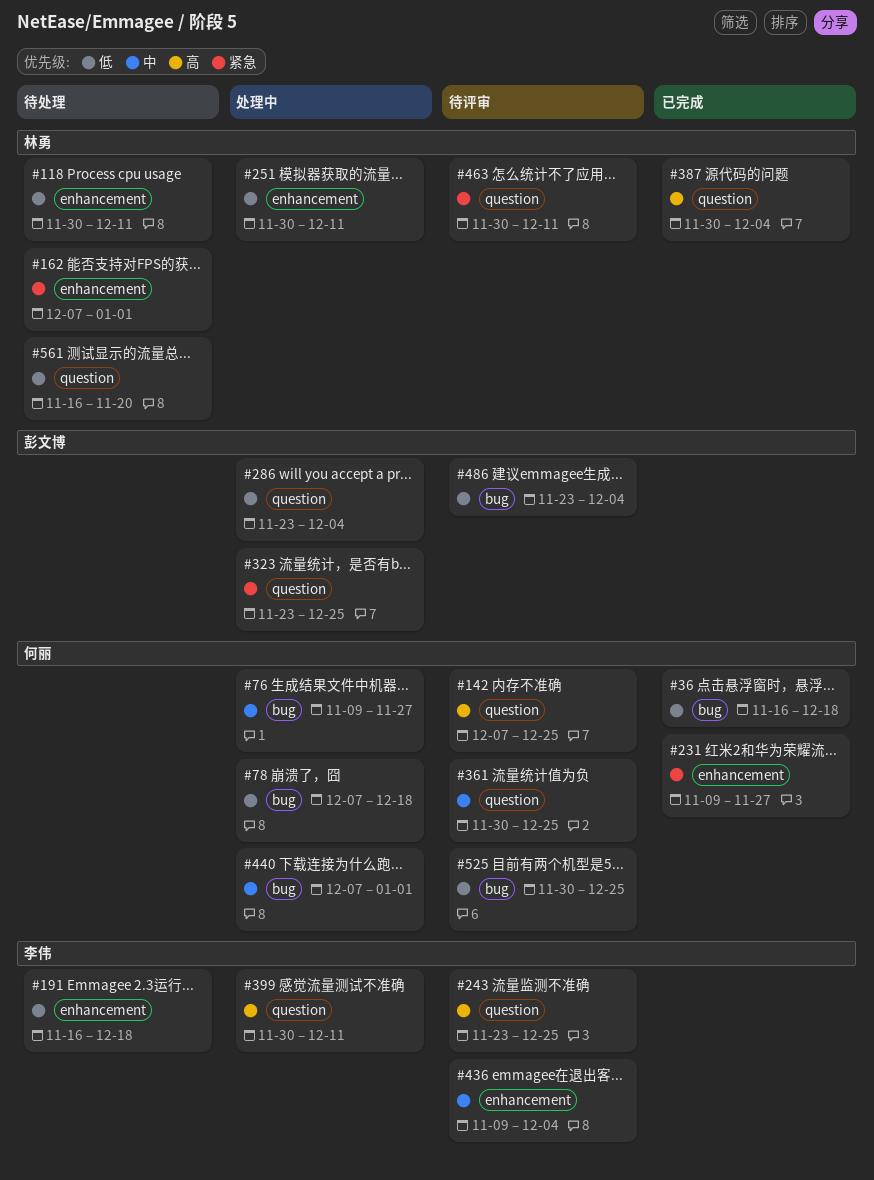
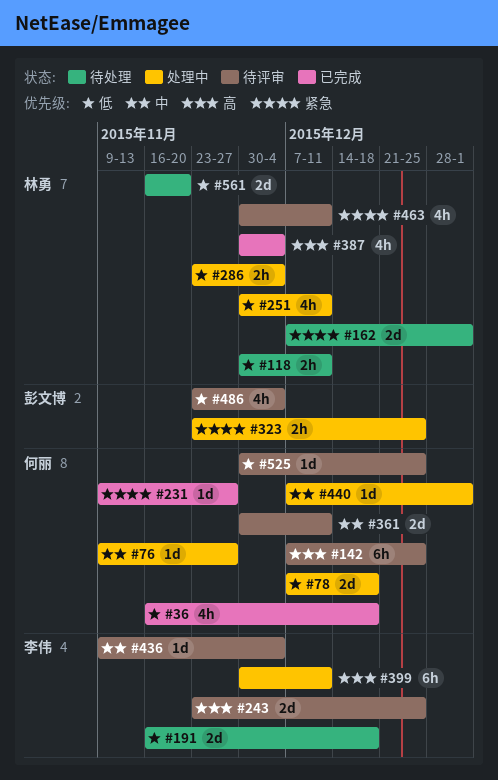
#286, owner: 彭文博 -> 林勇
#361, due: Dec 25 -> Dec 11

